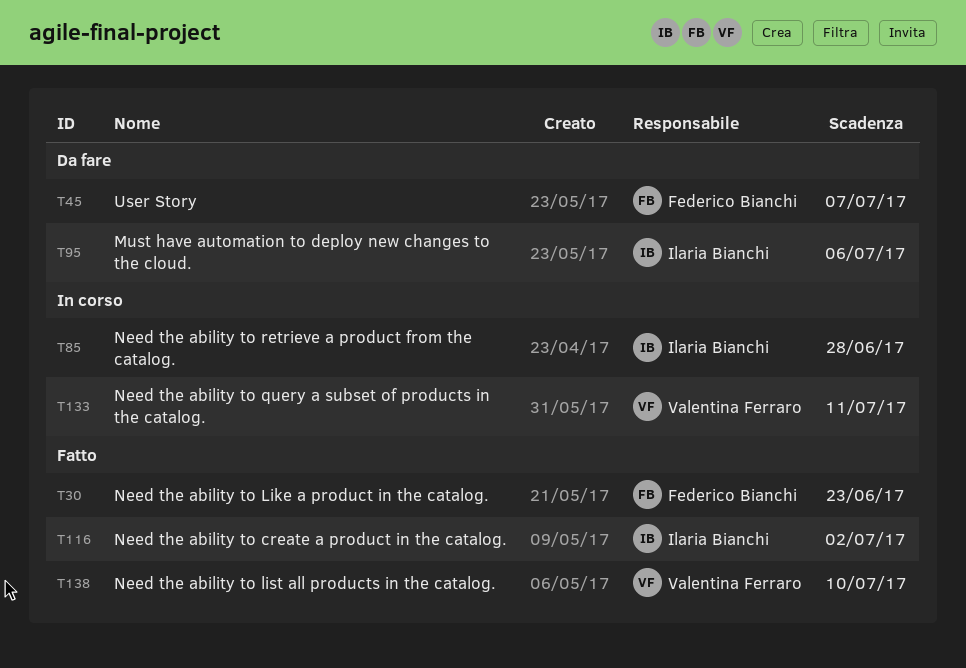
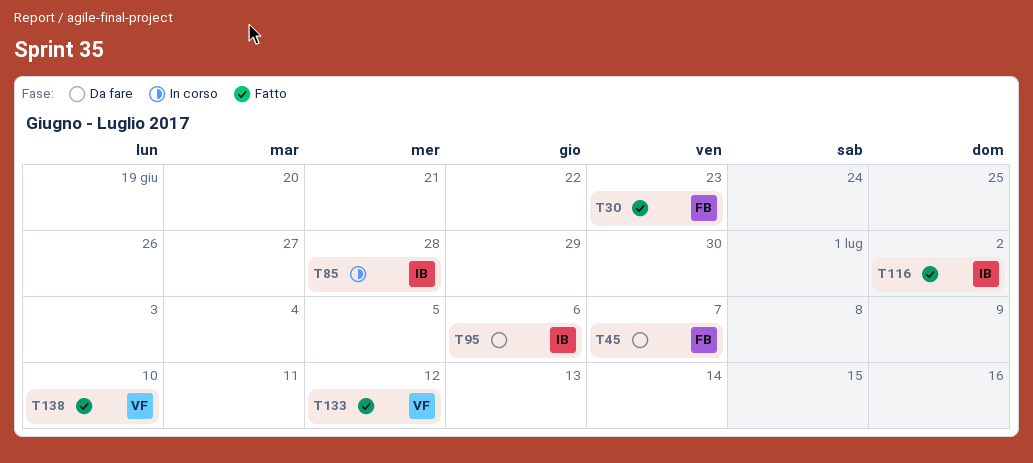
T133, status: In corso -> Fatto
T133, due: Jul 11 -> Jul 12

